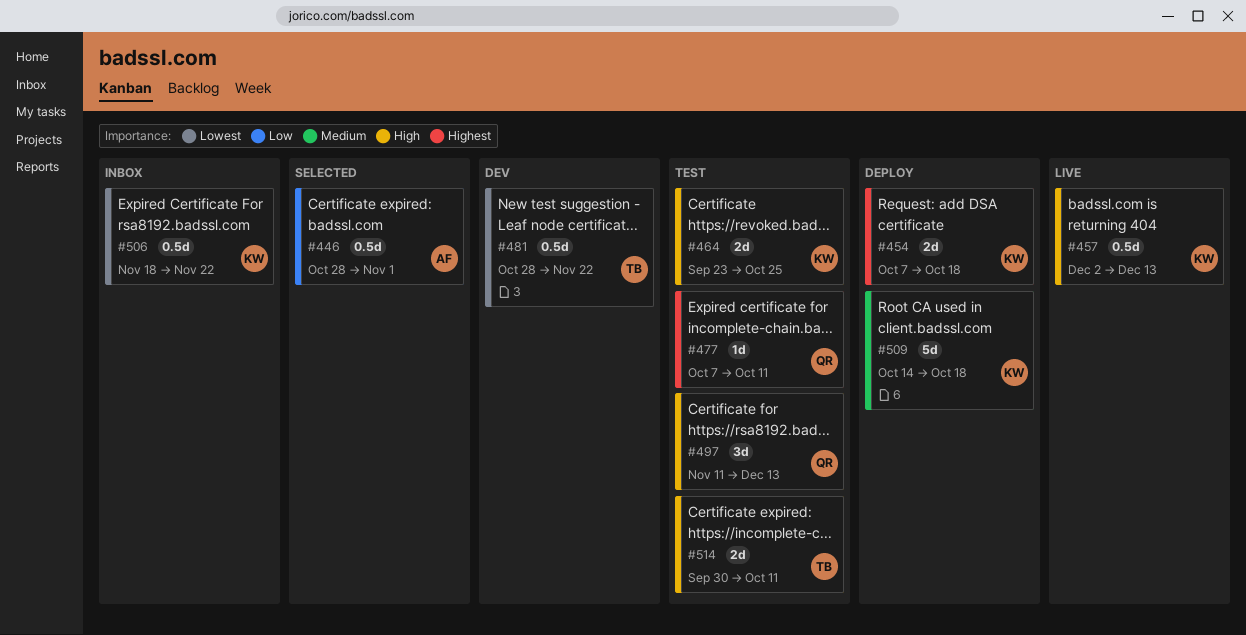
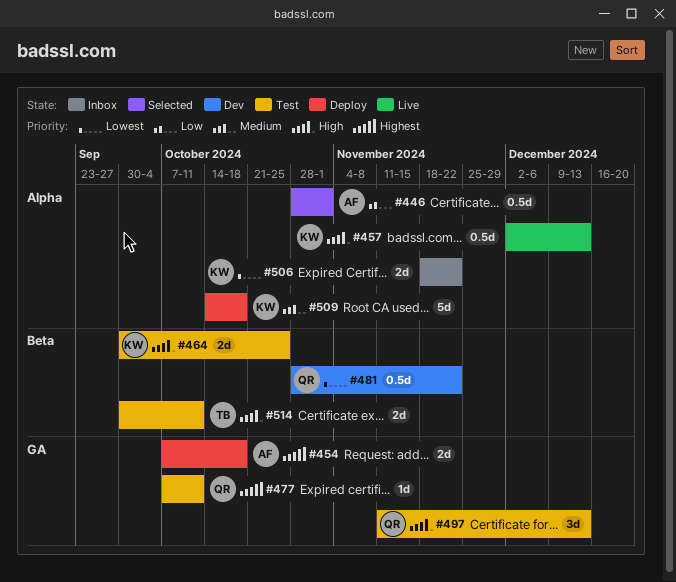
#454, owner: KW -> AF
#464, start: Sep 23 -> Sep 30
#481, owner: TB -> QR
#506, estimate: 0.5d -> 2d

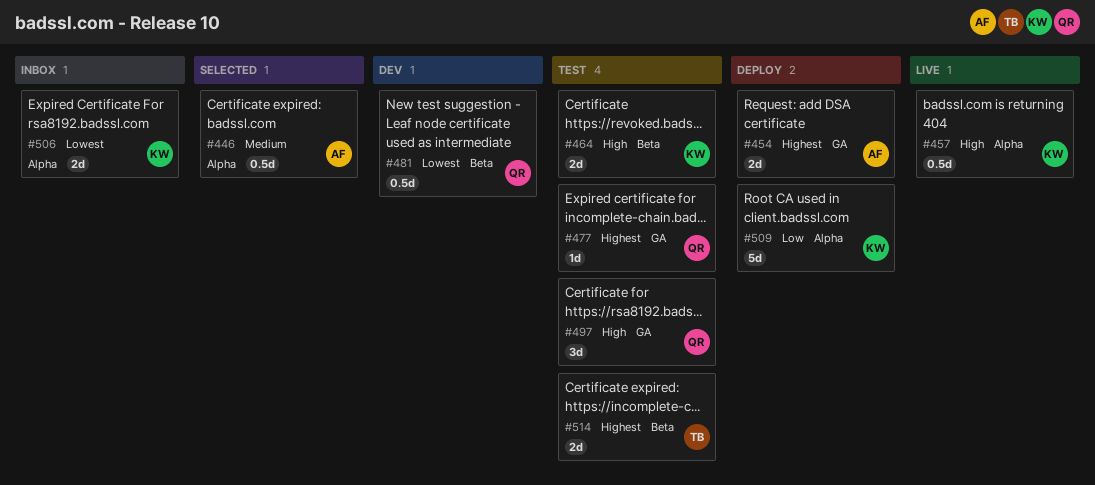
#446, priority: Low -> Medium
#509, priority: Medium -> Low
#514, priority: High -> Highest

